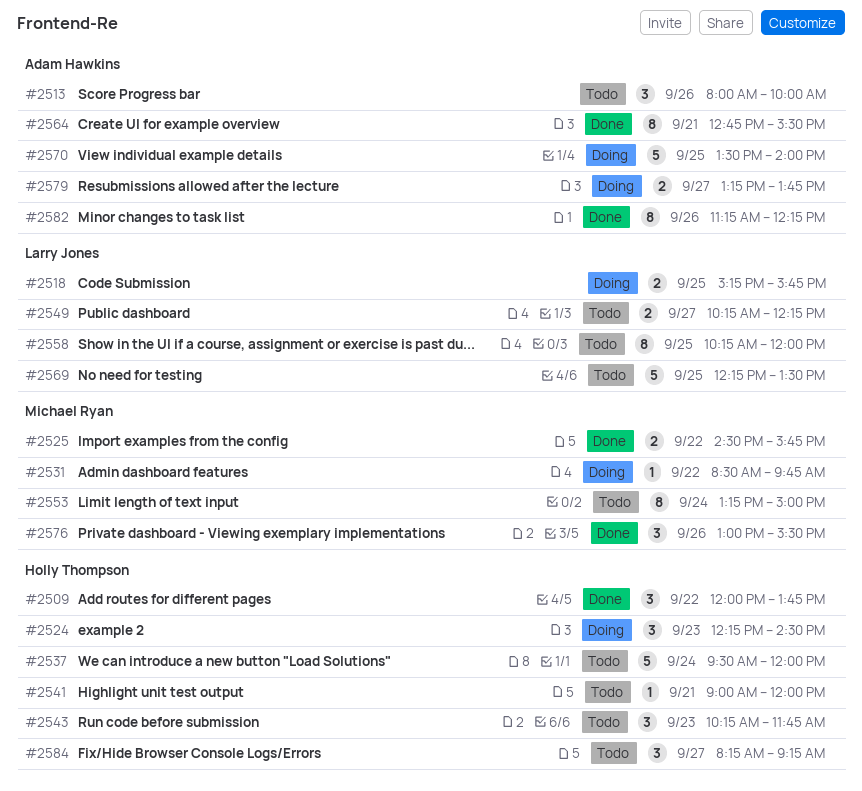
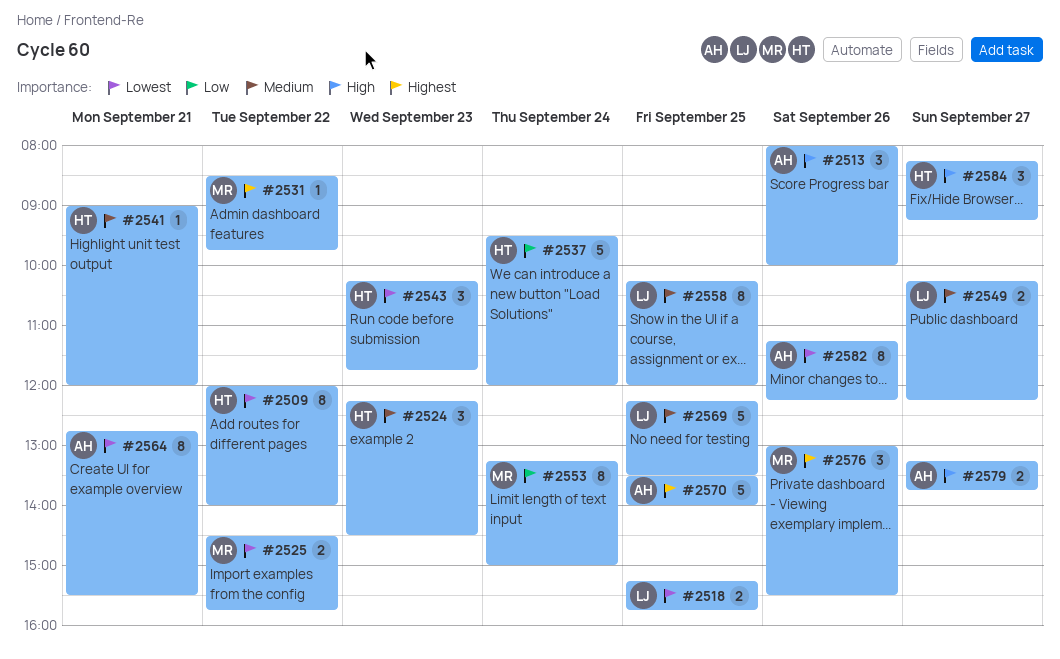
#2509, estimate: 3 -> 8
#2509, ends: 13:45 -> 14:00

